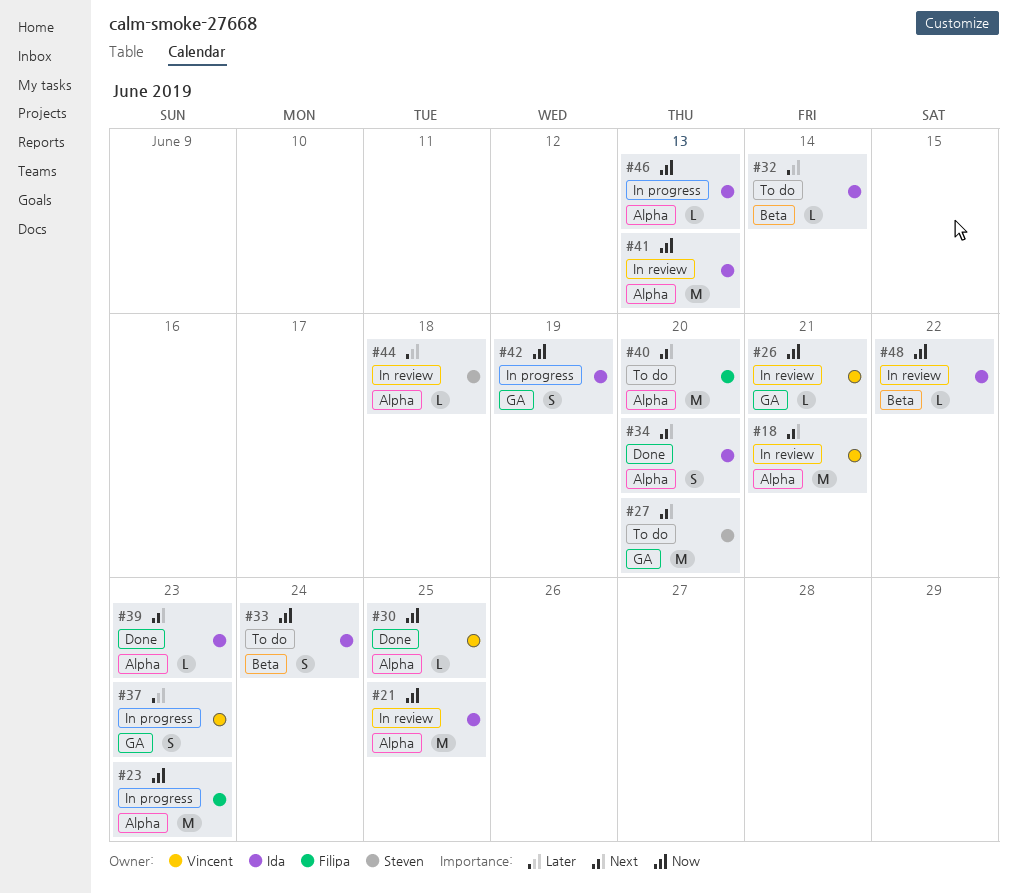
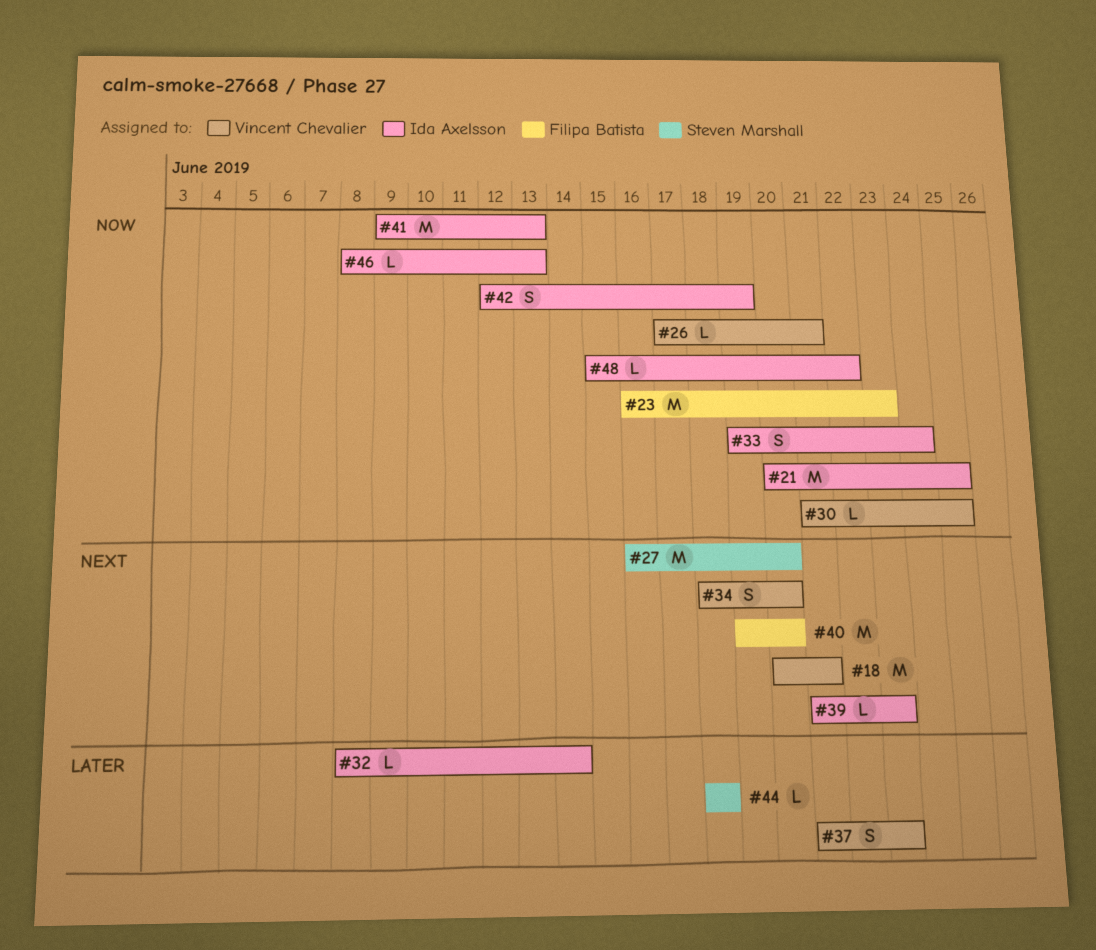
#34, owner: Ida Axelsson -> Vincent Chevalier

